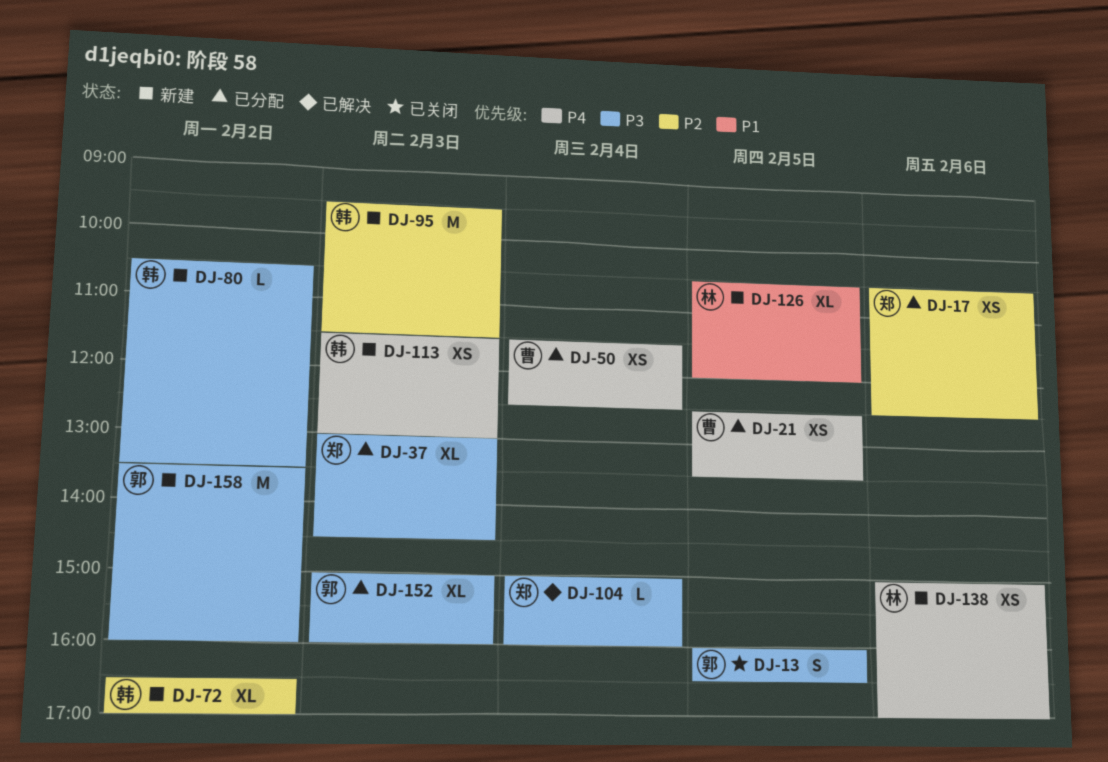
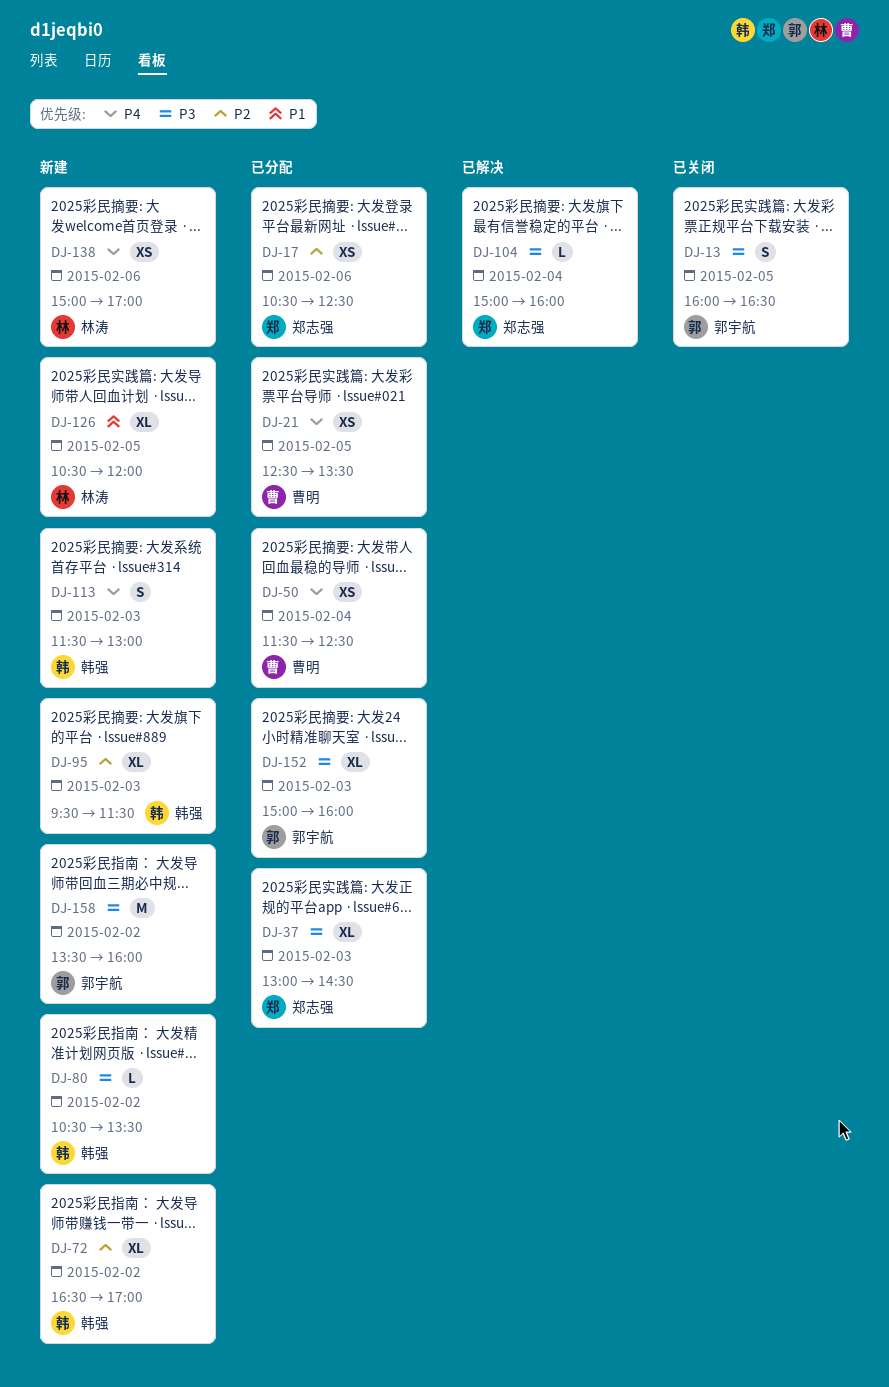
DJ-95, estimate: M -> XL
DJ-113, estimate: XS -> S

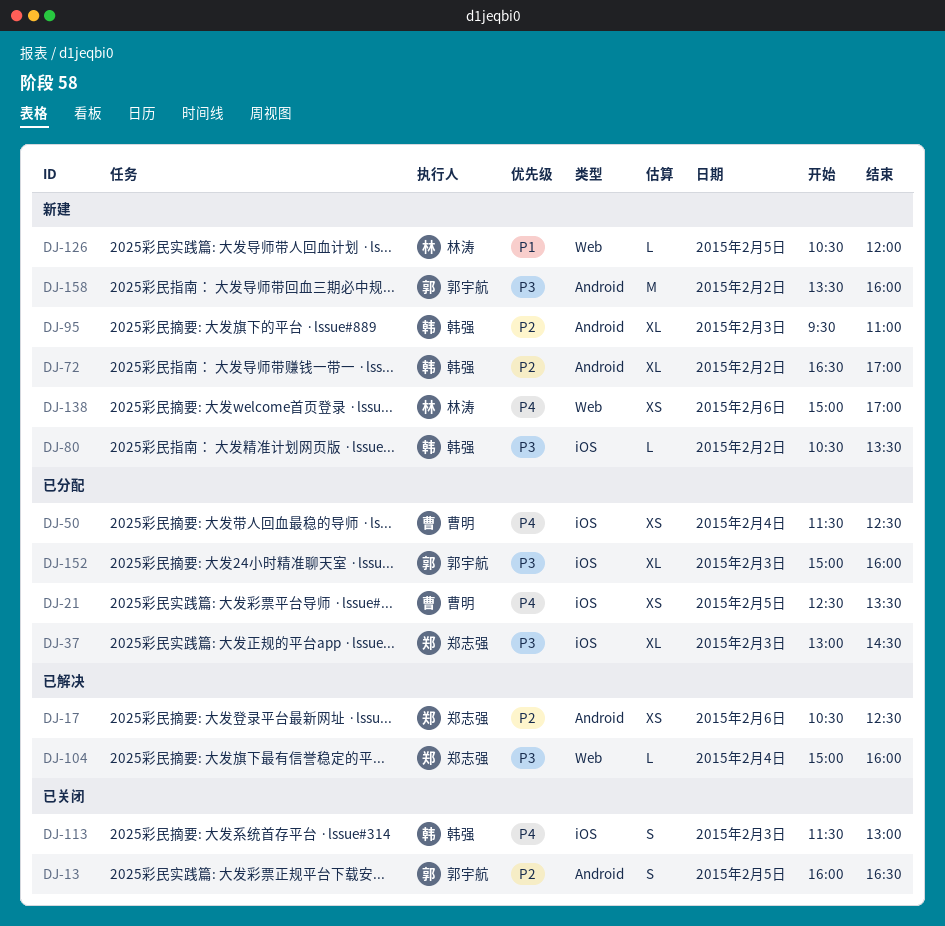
DJ-13, priority: P3 -> P2
DJ-17, status: 已分配 -> 已解决
DJ-95, ends: 11:30 -> 11:00
DJ-113, status: 新建 -> 已关闭
DJ-126, estimate: XL -> L

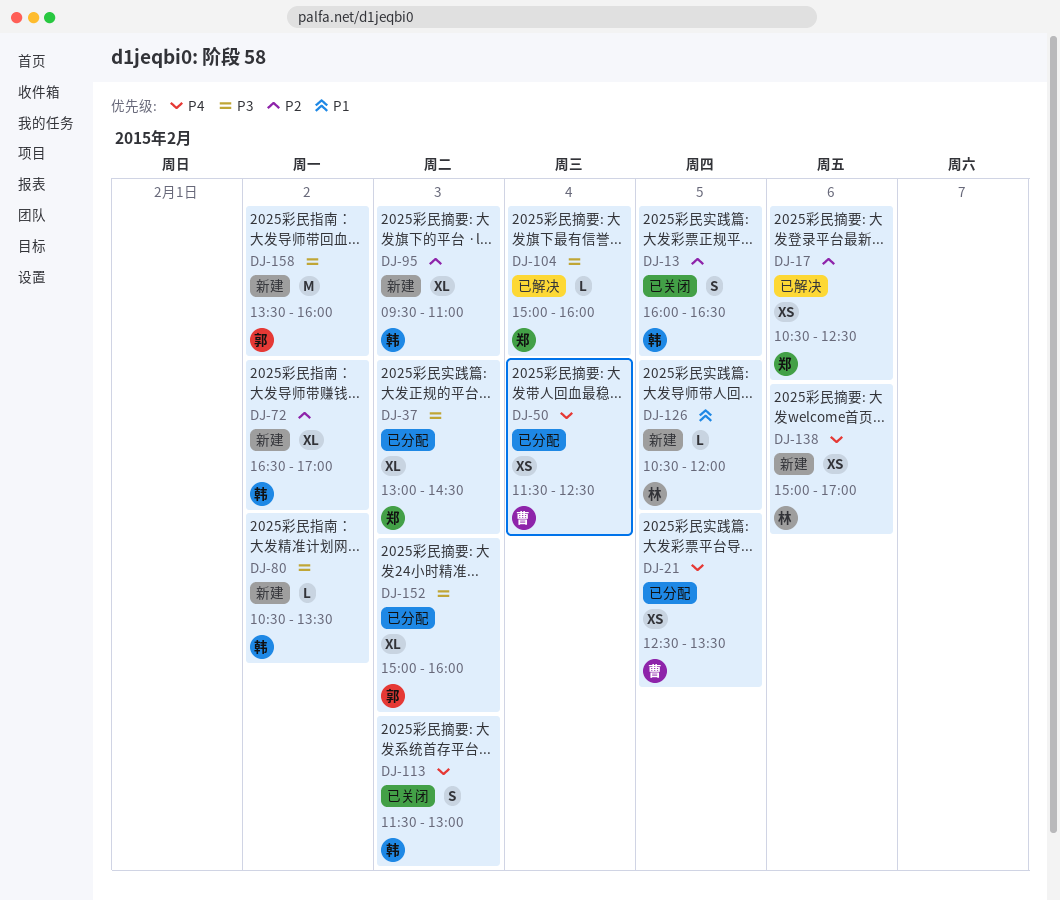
DJ-13, owner: 郭宇航 -> 韩强

